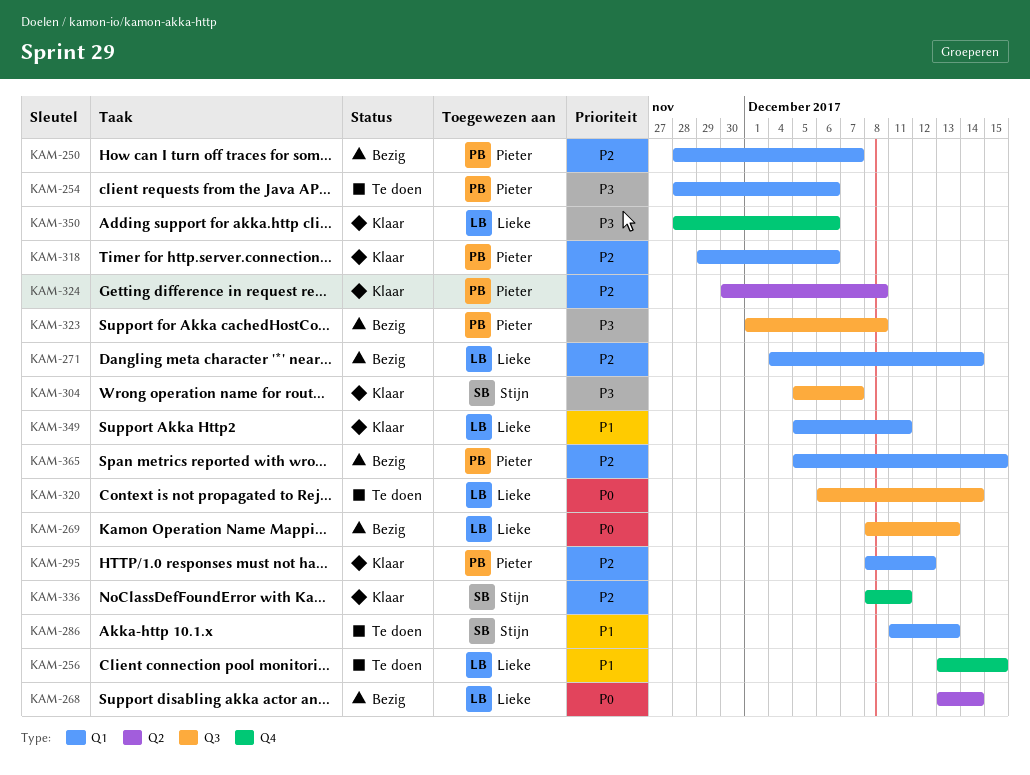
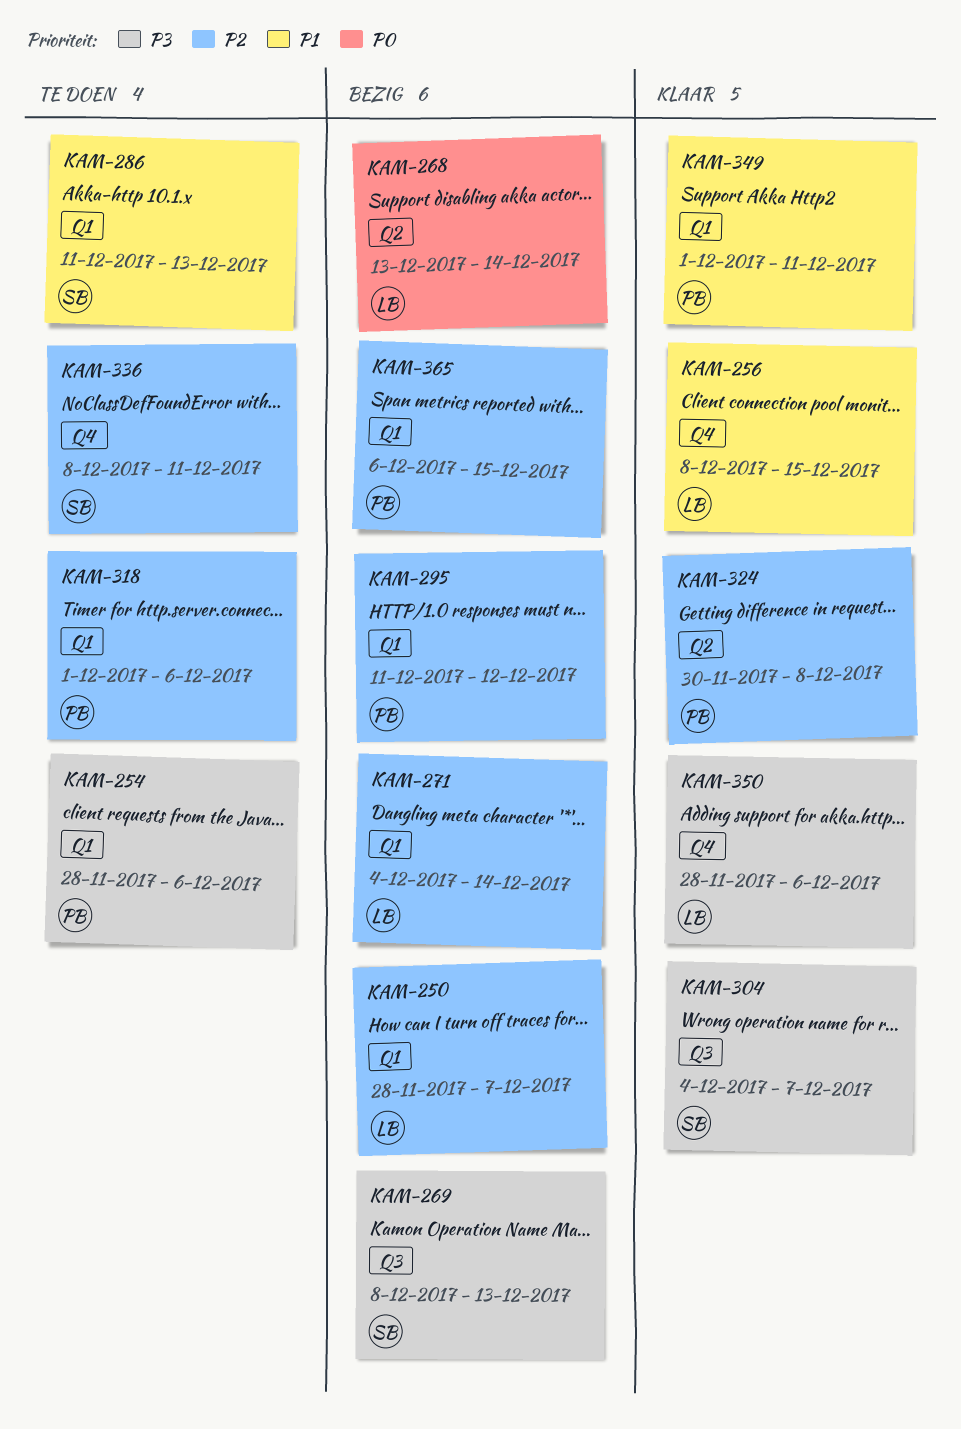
KAM-250, owner: Pieter -> Lieke
KAM-256, status: Te doen -> Klaar
KAM-256, start: Dec 13 -> Dec 8
KAM-269, owner: Lieke -> Stijn
KAM-269, priority: P0 -> P3
KAM-295, status: Klaar -> Bezig
KAM-295, start: Dec 8 -> Dec 11
KAM-304, start: Dec 5 -> Dec 4
KAM-318, status: Klaar -> Te doen
KAM-318, start: Nov 29 -> Dec 1
KAM-320: present -> none
KAM-323: present -> none
KAM-336, status: Klaar -> Te doen
KAM-349, owner: Lieke -> Pieter
KAM-349, start: Dec 5 -> Dec 1
KAM-365, start: Dec 5 -> Dec 6

